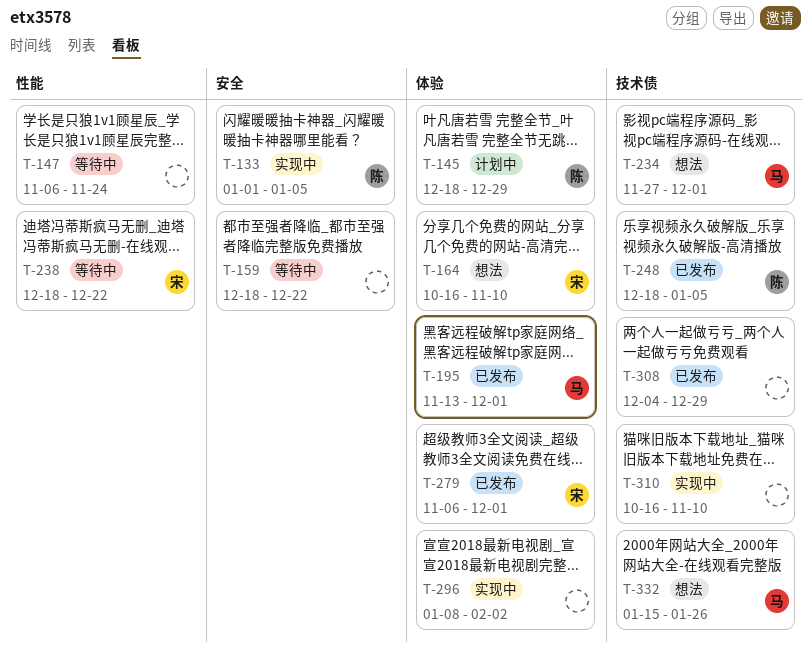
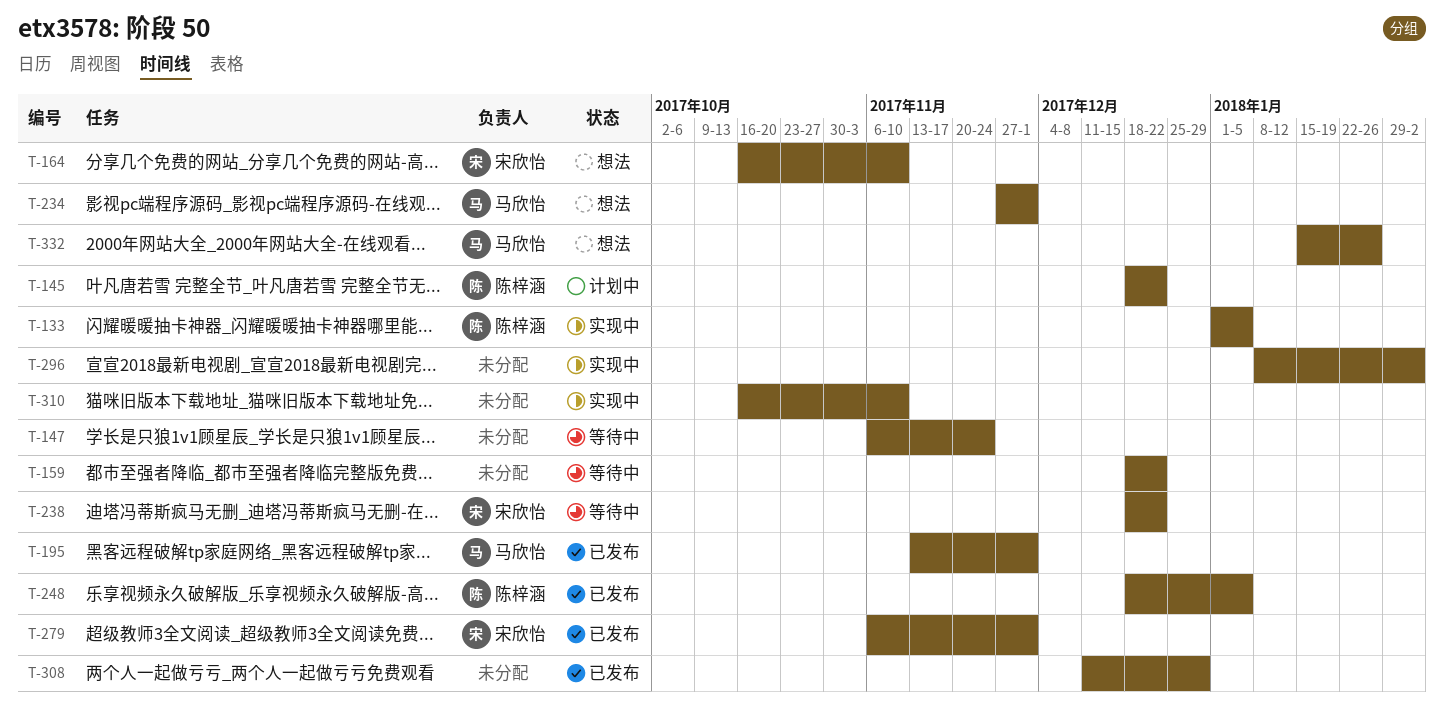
T-145, due: Dec 29 -> Dec 22
T-308, start: Dec 4 -> Dec 11

